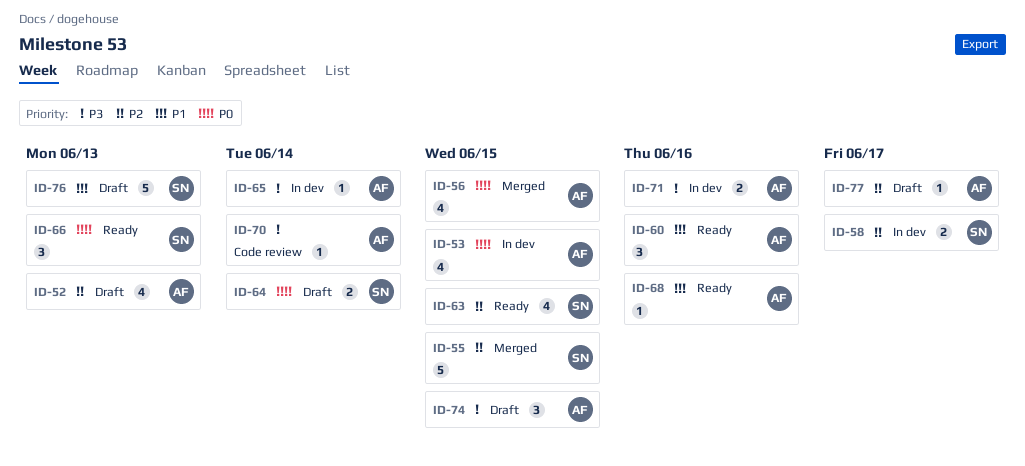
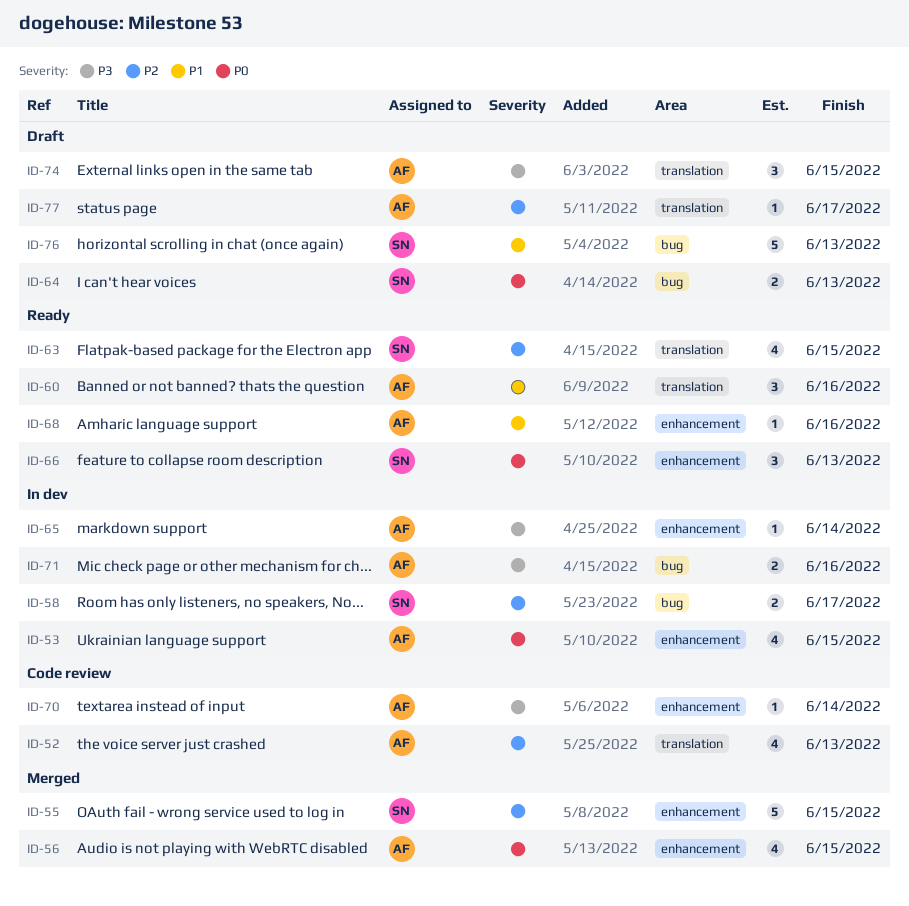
ID-52, status: Draft -> Code review
ID-64, due: Jun 14 -> Jun 13

